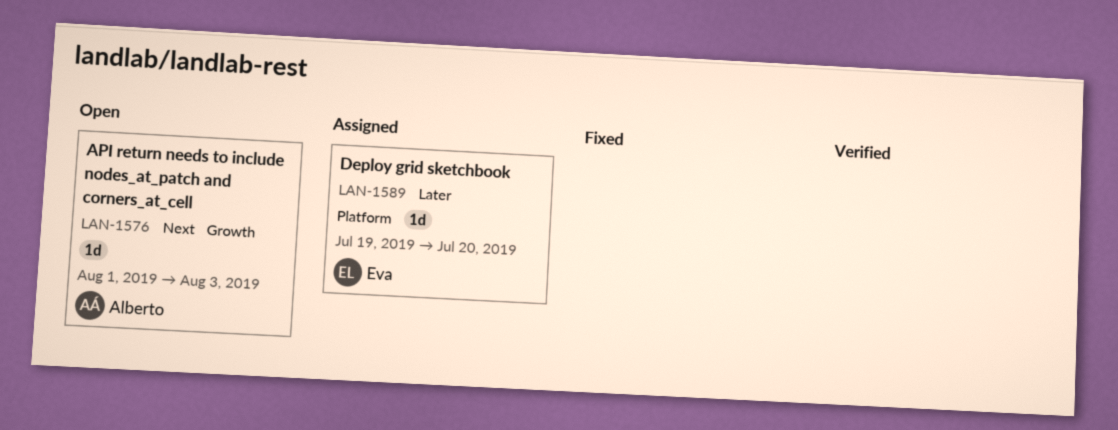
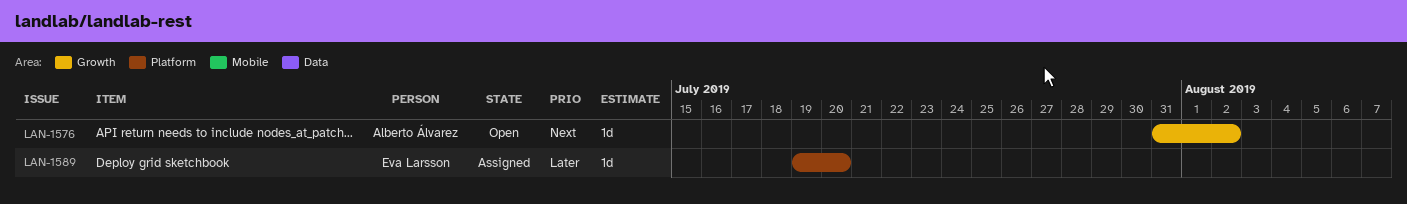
LAN-1576, start: Aug 1 -> Jul 31
LAN-1576, due: Aug 3 -> Aug 2

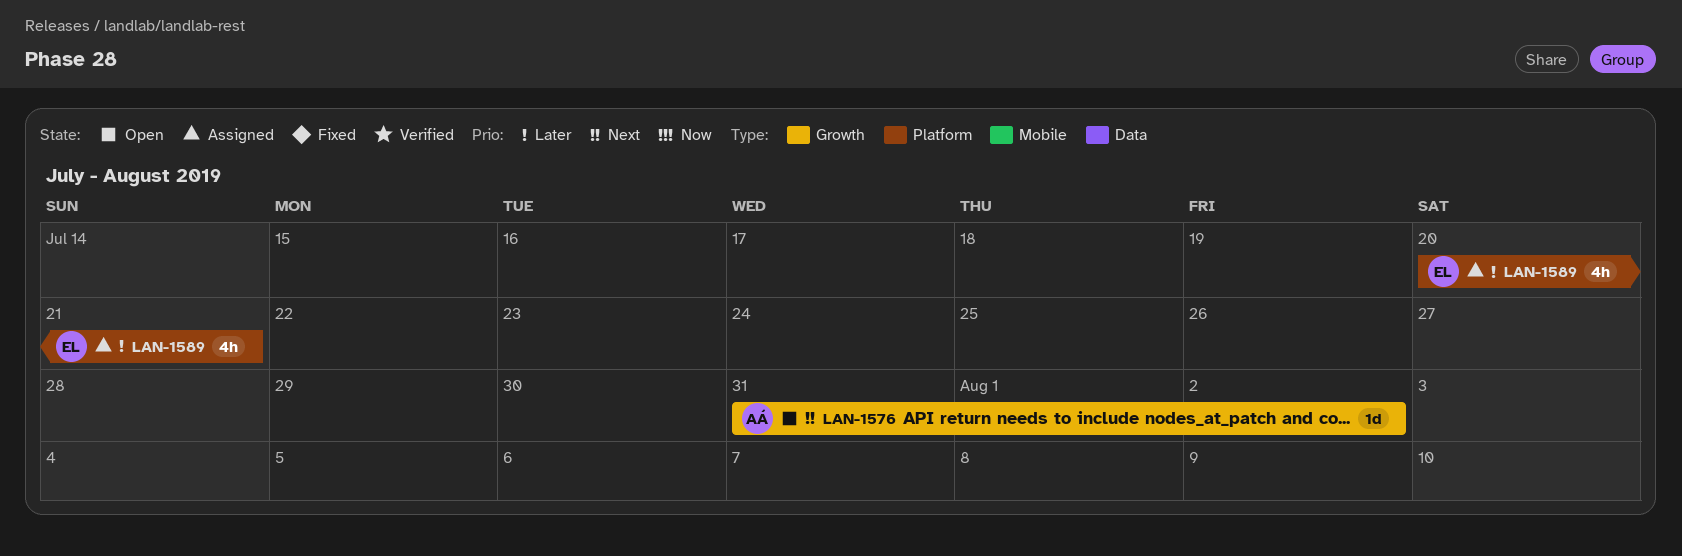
LAN-1589, estimate: 1d -> 4h
LAN-1589, start: Jul 19 -> Jul 20
LAN-1589, due: Jul 20 -> Jul 21

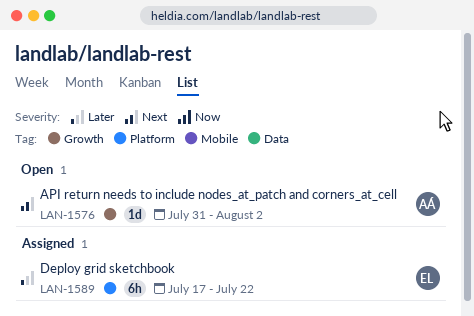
LAN-1589, estimate: 4h -> 6h
LAN-1589, start: Jul 20 -> Jul 17
LAN-1589, due: Jul 21 -> Jul 22

